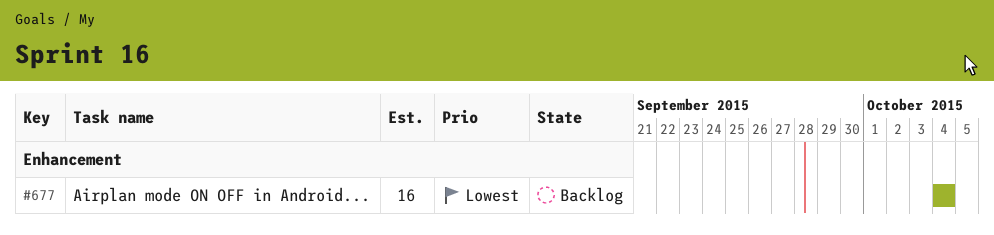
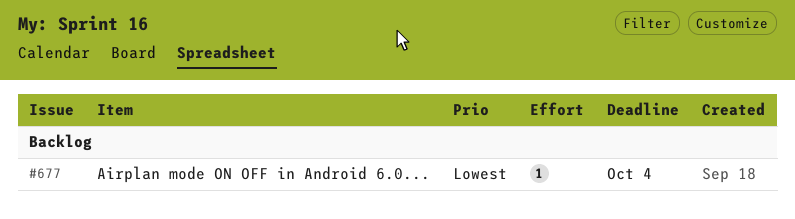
#677, estimate: 16 -> 1

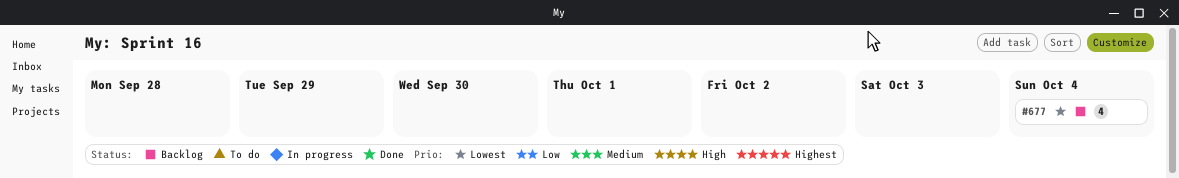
#677, estimate: 1 -> 4

